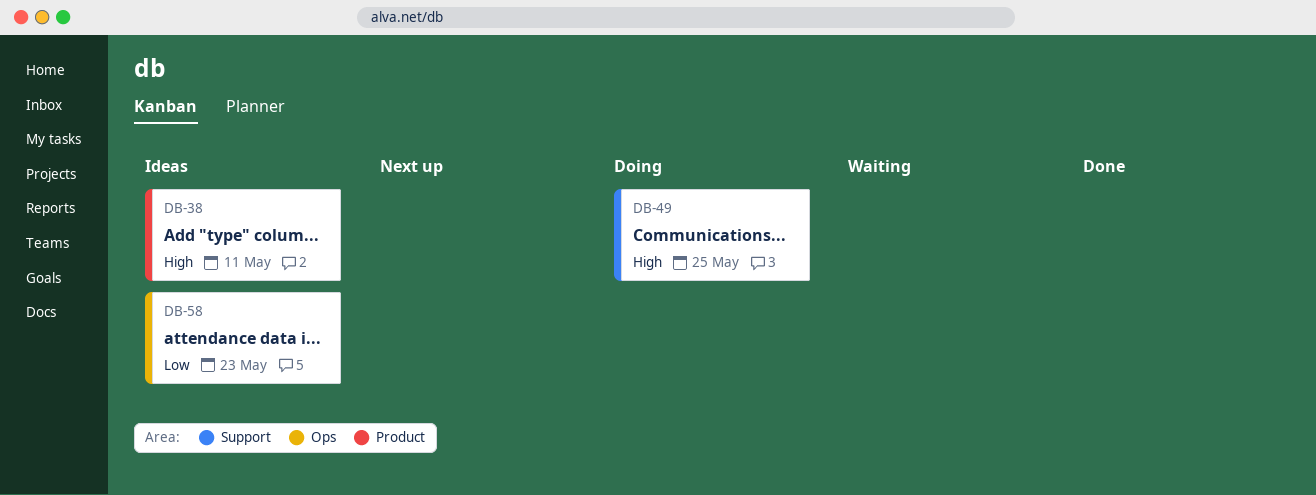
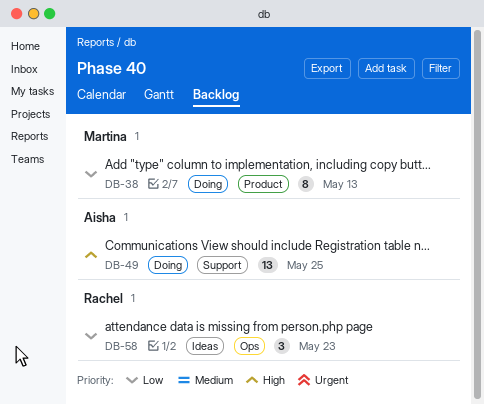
DB-38, status: Ideas -> Doing
DB-38, priority: High -> Low
DB-38, due: May 11 -> May 13

